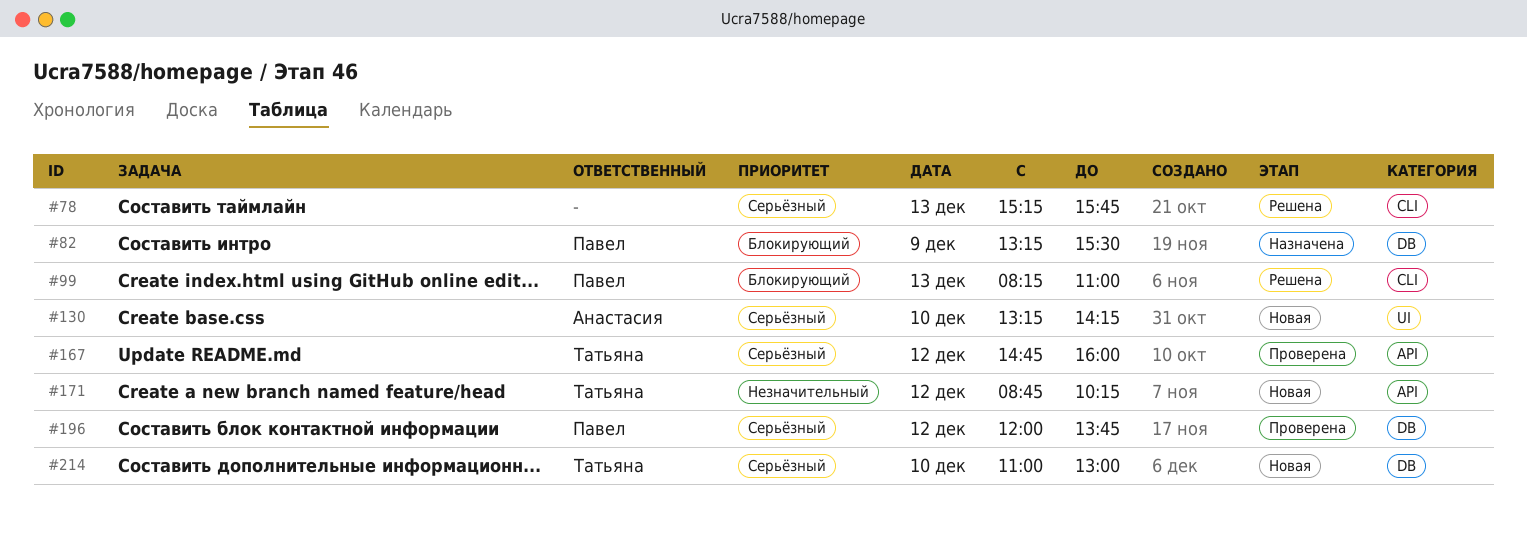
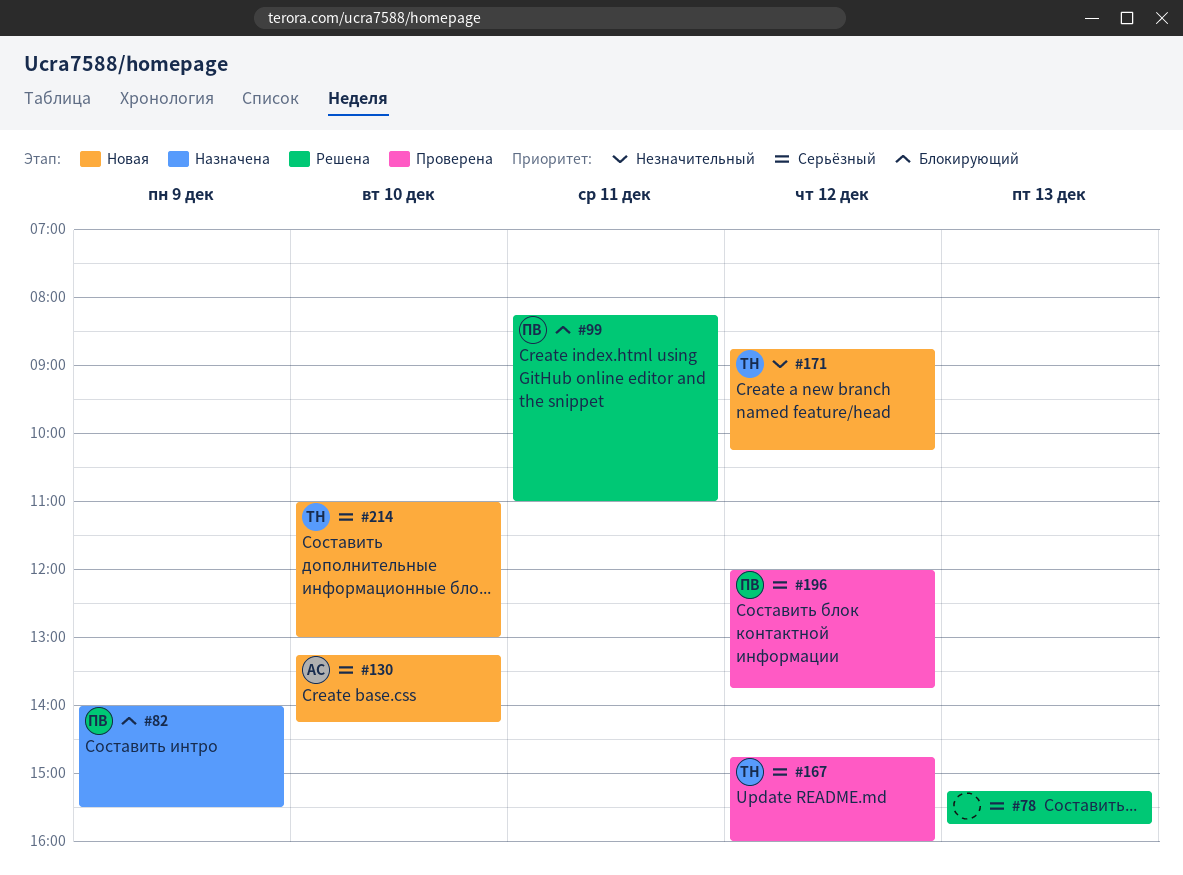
#82, begins: 13:15 -> 14:00
#99, day: Dec 13 -> Dec 11

